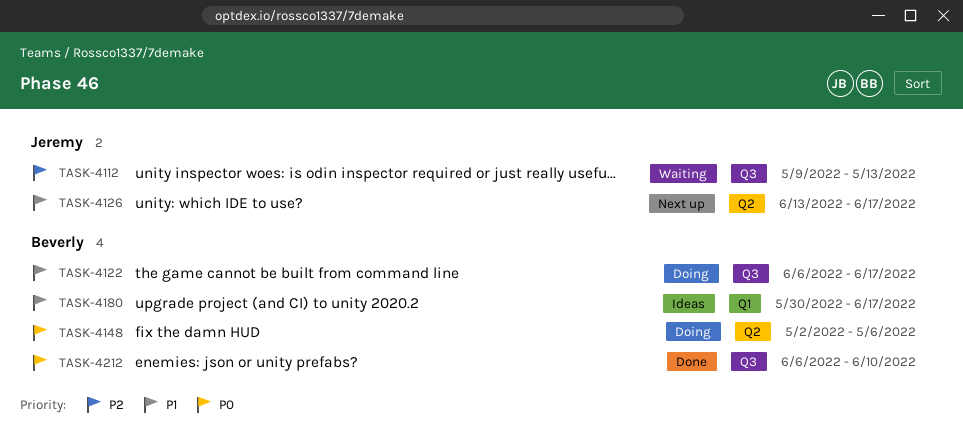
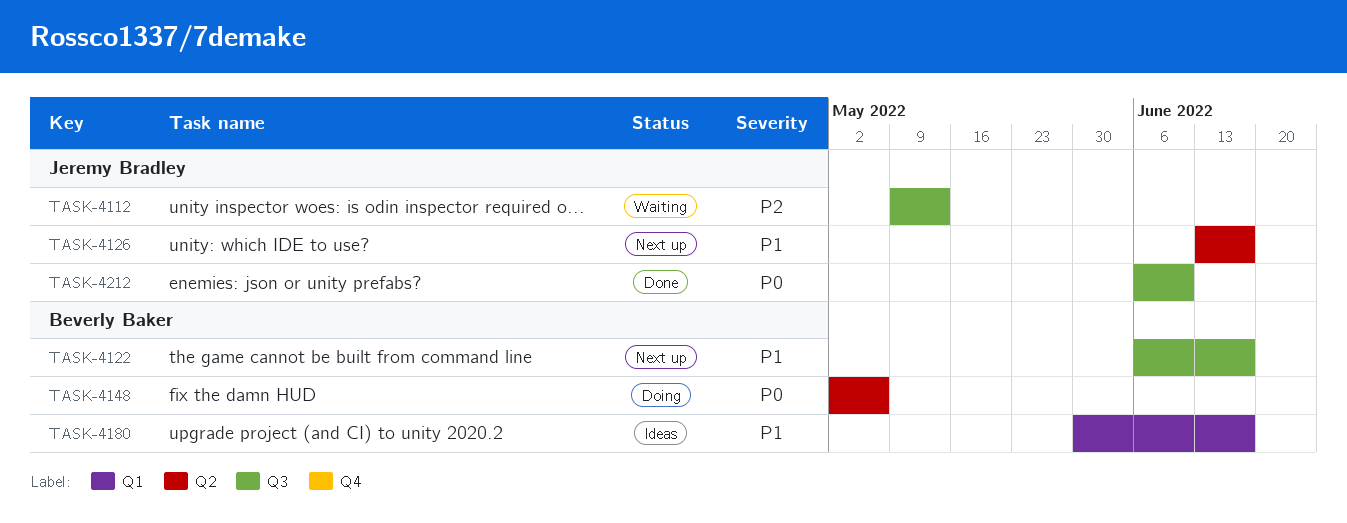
TASK-4122, status: Doing -> Next up
TASK-4212, owner: Beverly Baker -> Jeremy Bradley

